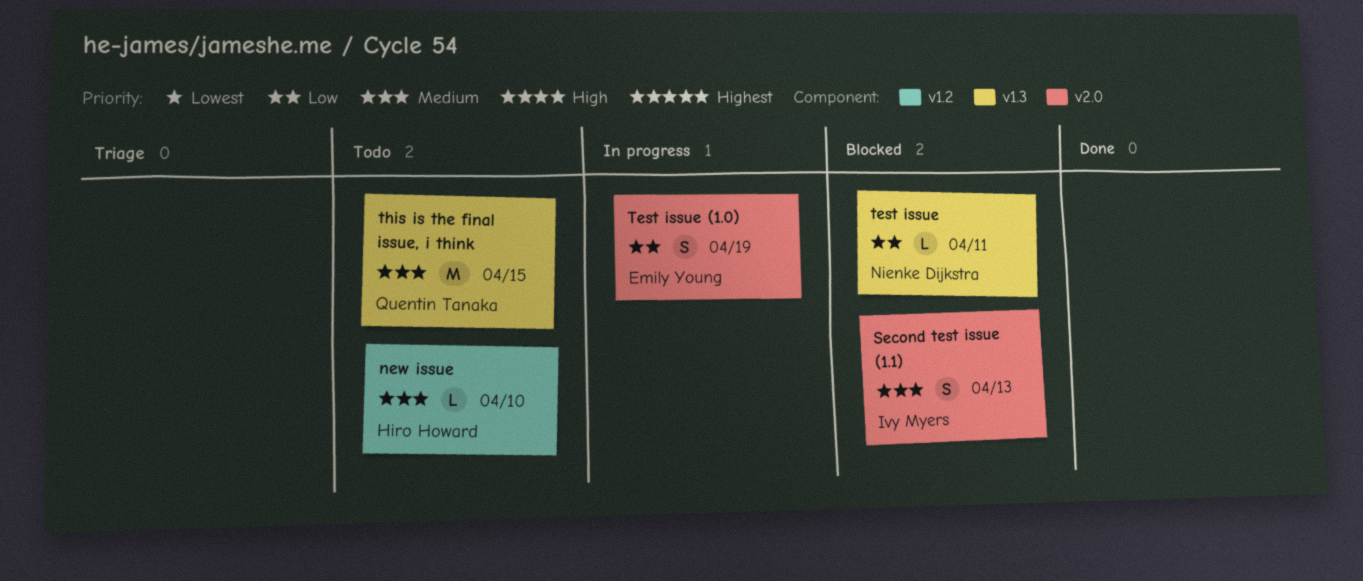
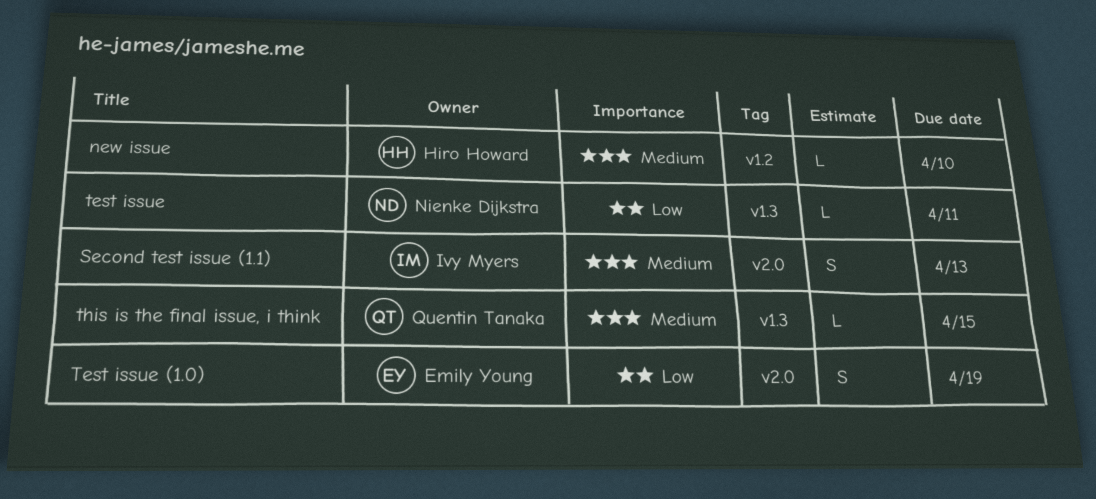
this is the final issue, i think, estimate: M -> L

